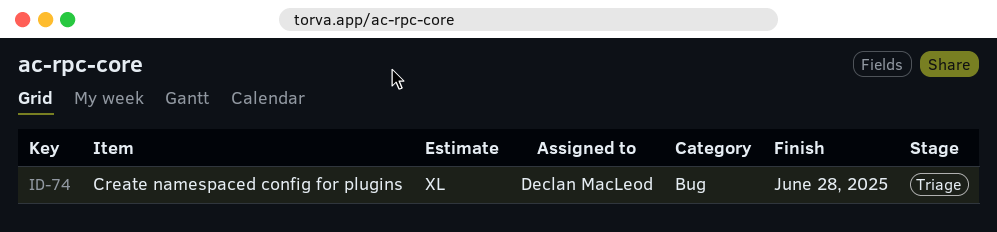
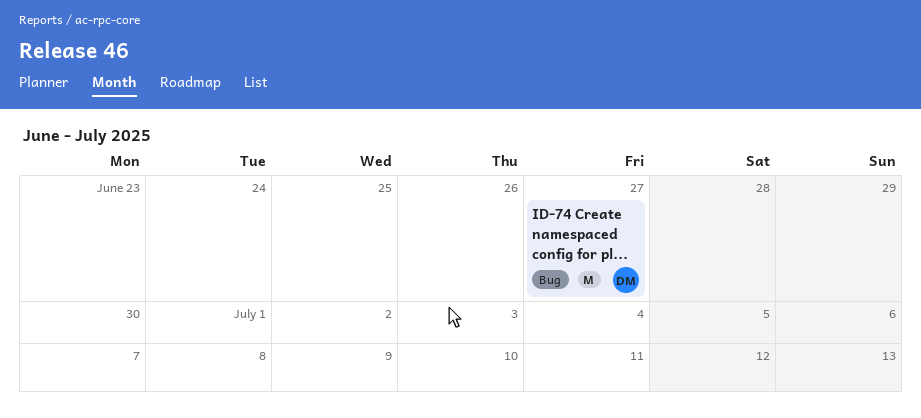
ID-74, estimate: XL -> M
ID-74, due: Jun 28 -> Jun 27

